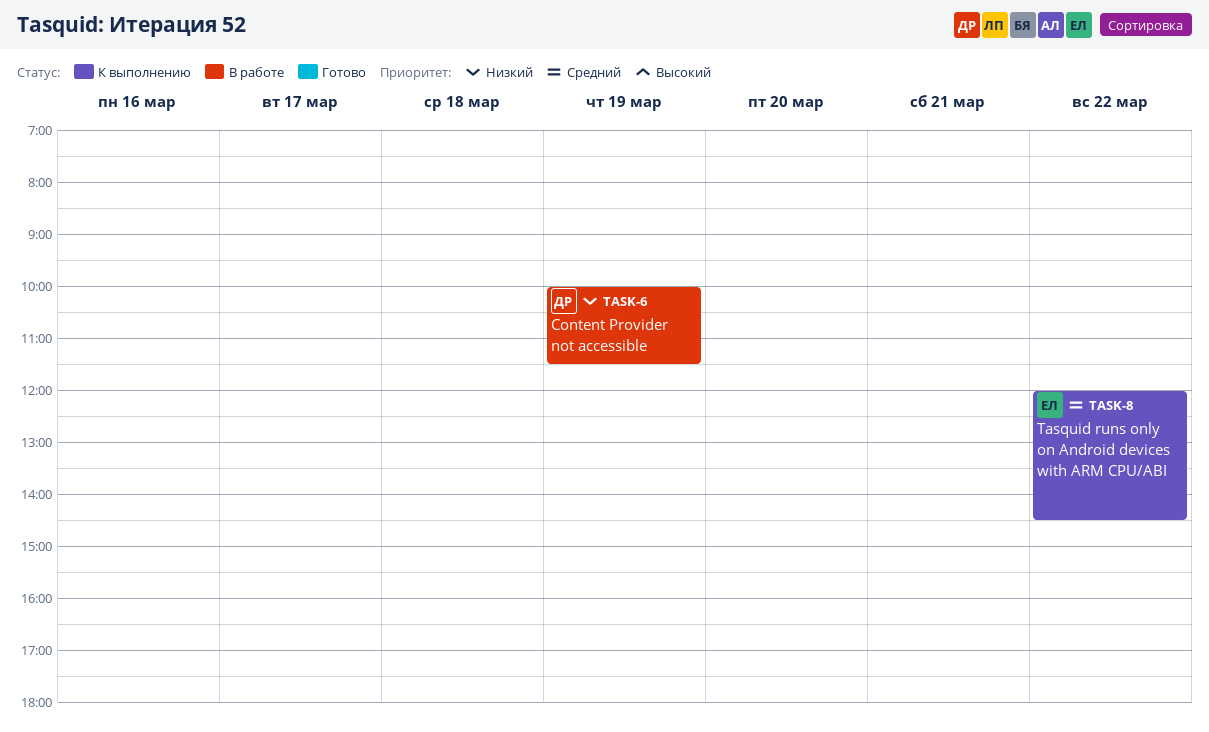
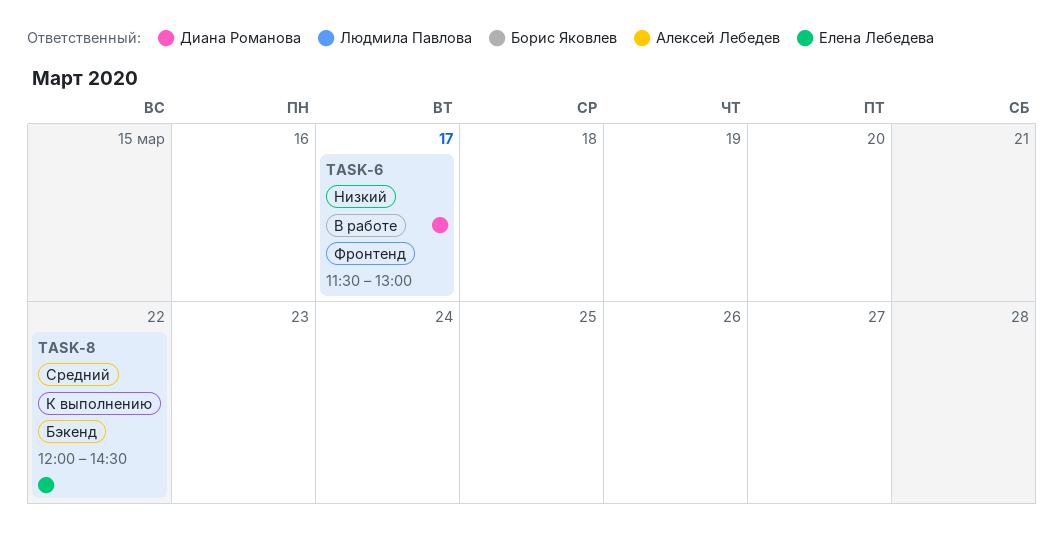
TASK-6, day: Mar 19 -> Mar 17
TASK-6, begins: 10:00 -> 11:30
TASK-6, ends: 11:30 -> 13:00

